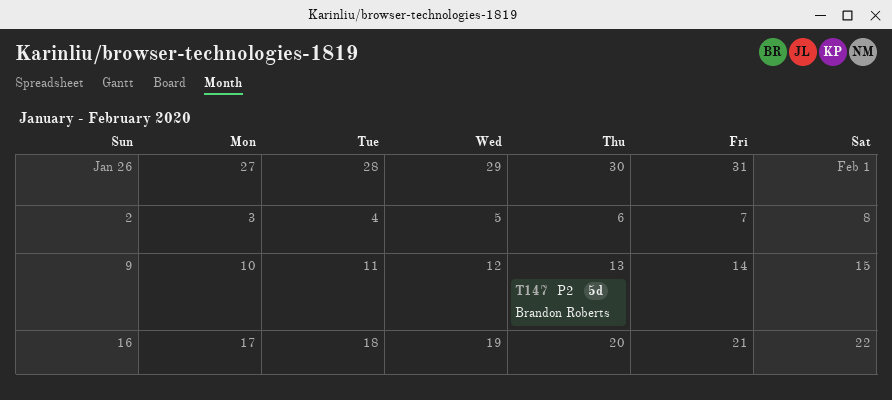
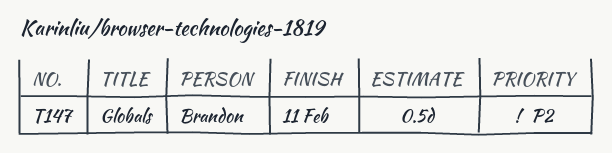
T147, estimate: 5d -> 0.5d
T147, due: Feb 13 -> Feb 11

